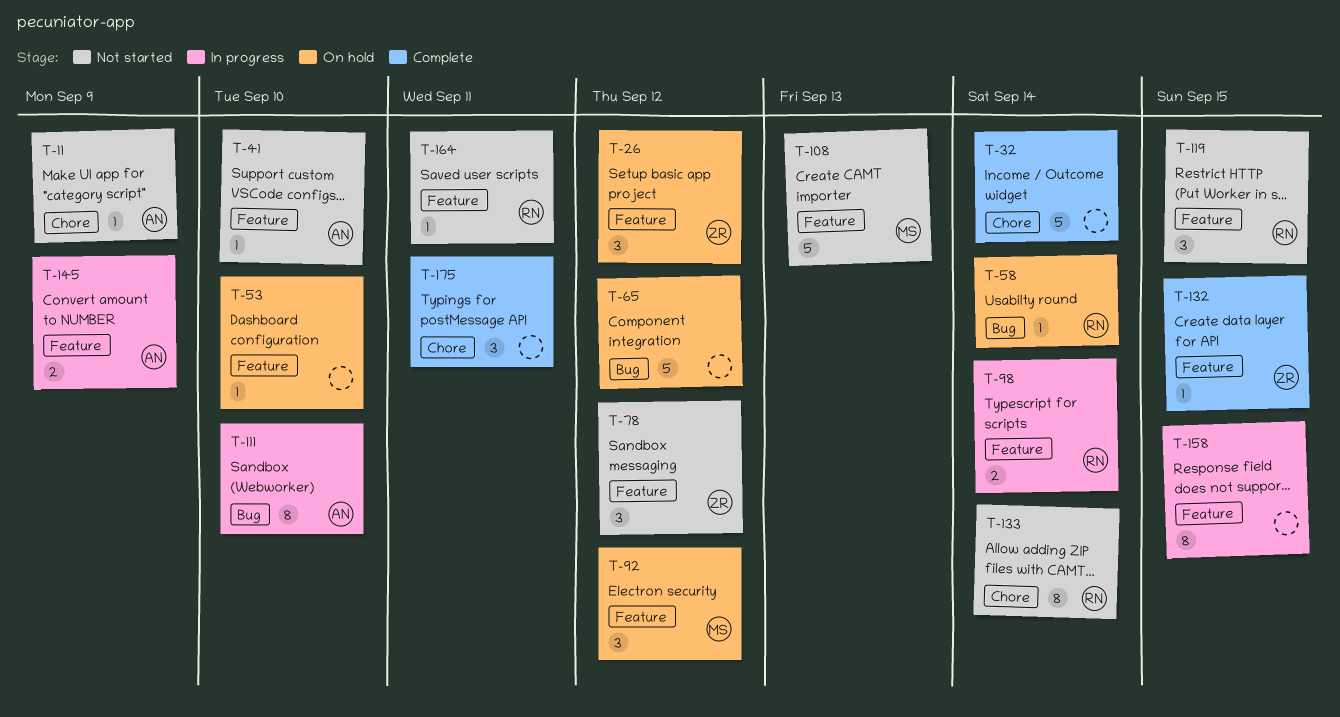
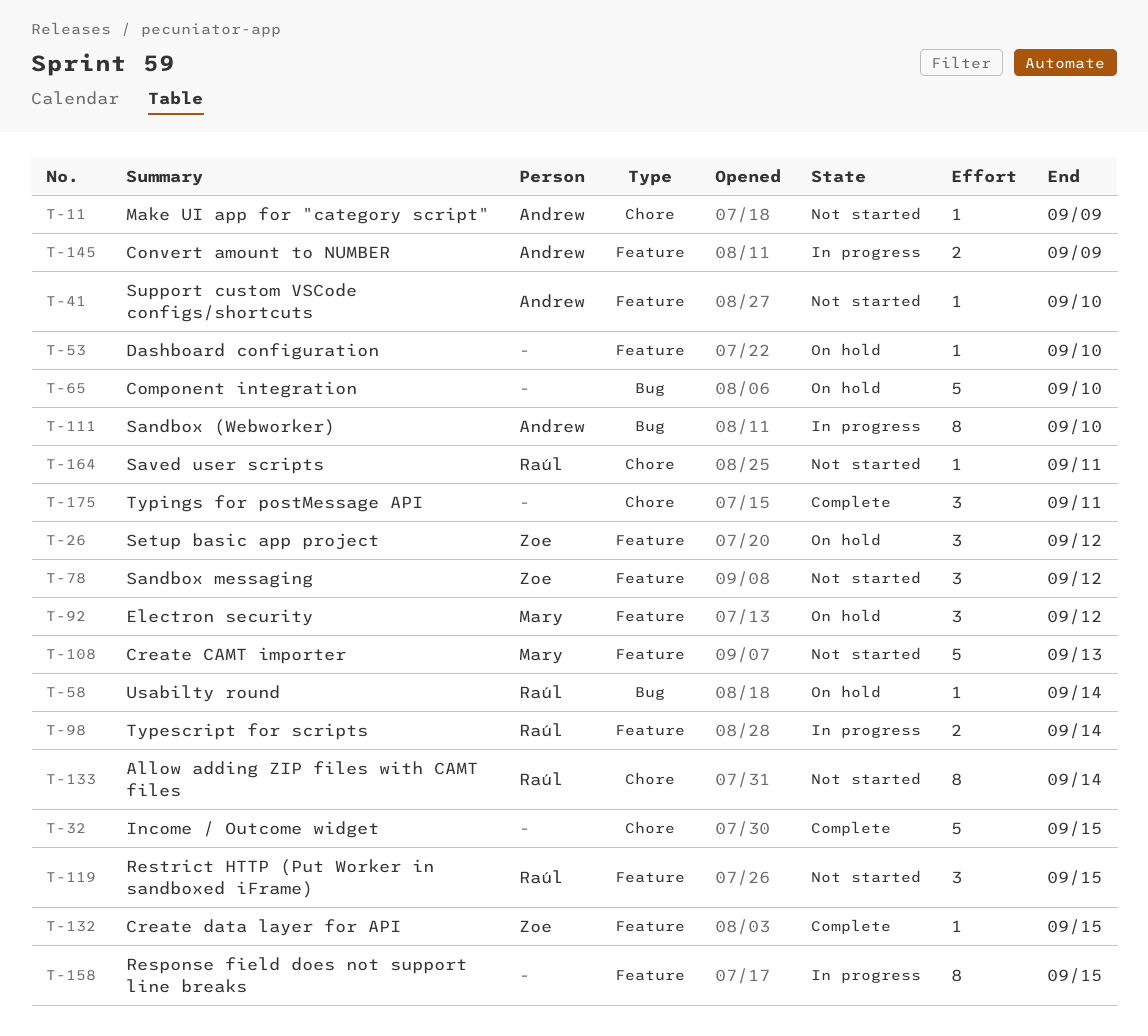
T-32, due: Sep 14 -> Sep 15
T-65, due: Sep 12 -> Sep 10
T-164, label: Feature -> Chore

